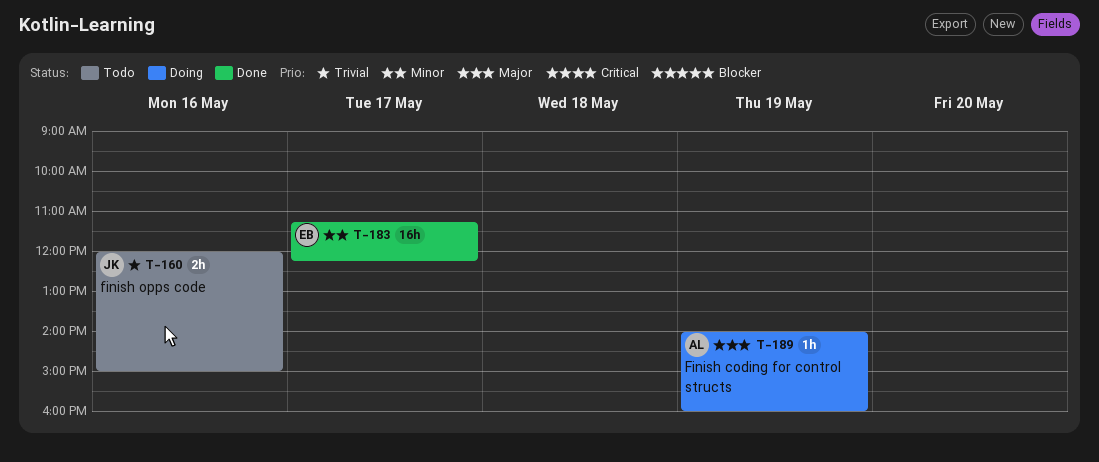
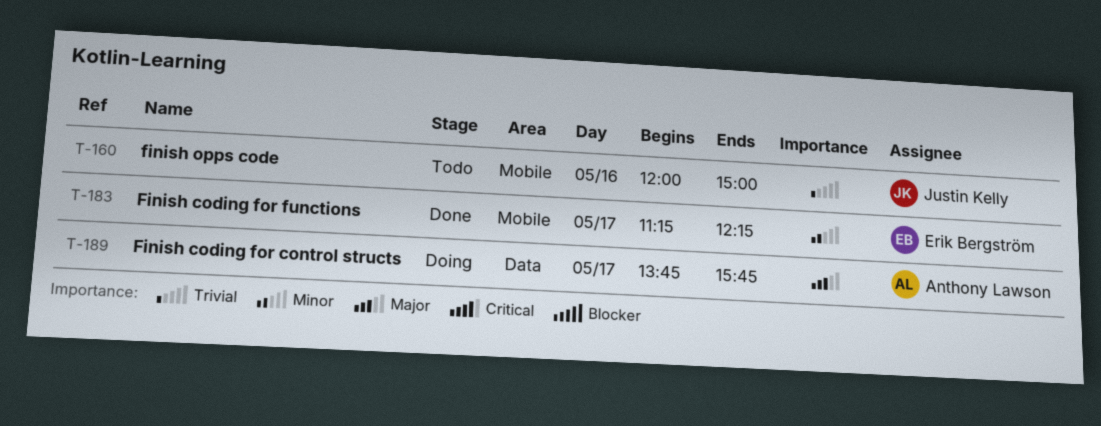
T-189, day: May 19 -> May 17
T-189, begins: 14:00 -> 13:45
T-189, ends: 16:00 -> 15:45

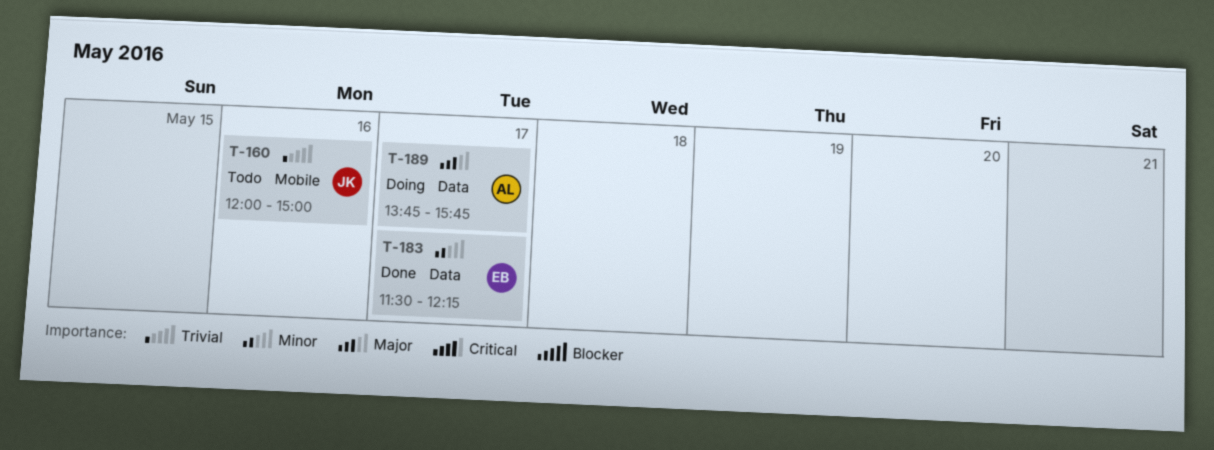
T-183, label: Mobile -> Data
T-183, begins: 11:15 -> 11:30

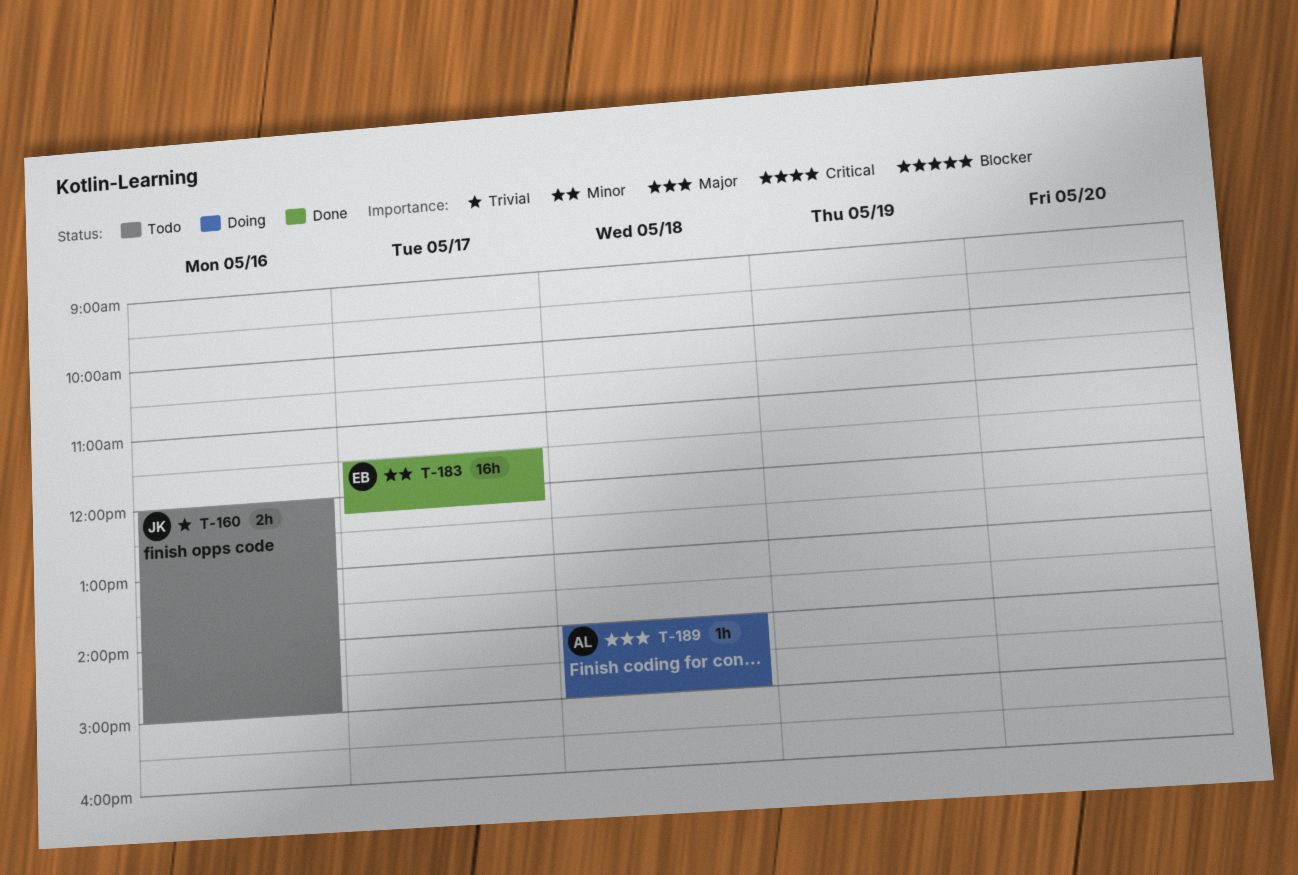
T-189, day: May 17 -> May 18
T-189, begins: 13:45 -> 14:00
T-189, ends: 15:45 -> 15:00

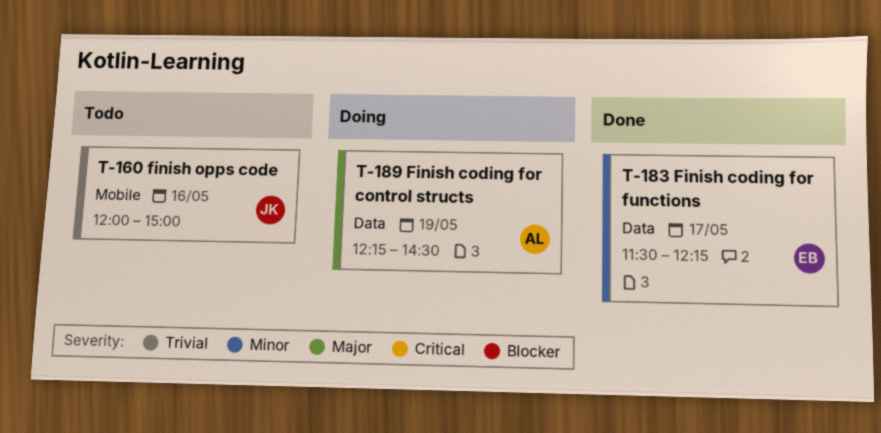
T-189, day: May 18 -> May 19
T-189, begins: 14:00 -> 12:15
T-189, ends: 15:00 -> 14:30

